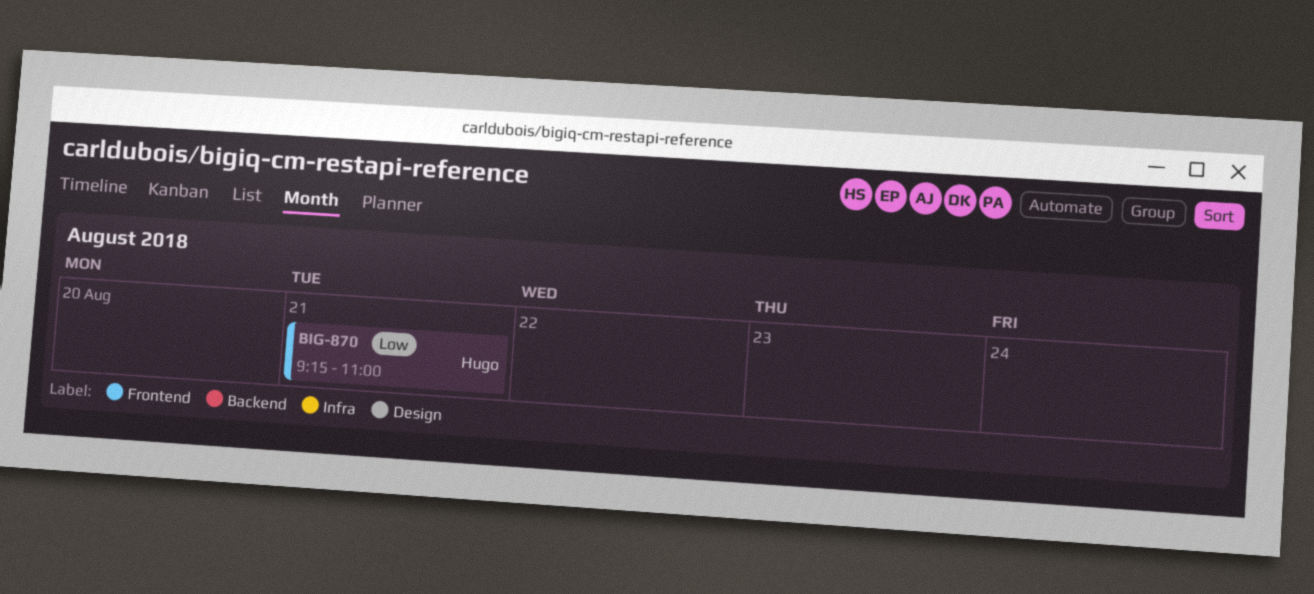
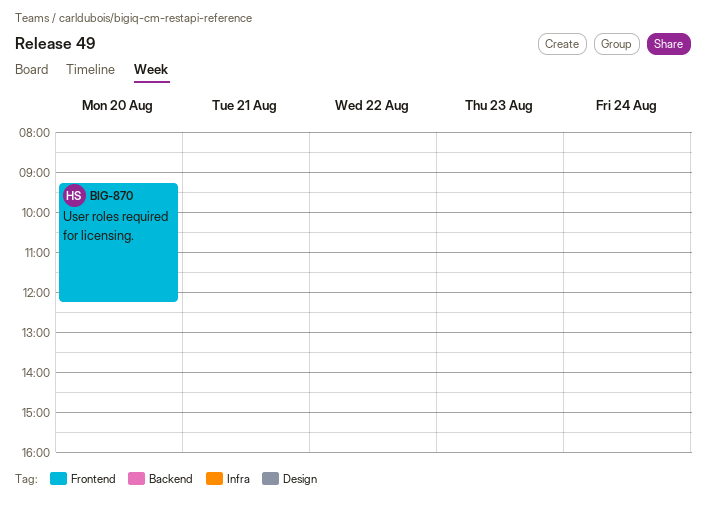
BIG-870, day: Aug 21 -> Aug 20
BIG-870, ends: 11:00 -> 12:15

